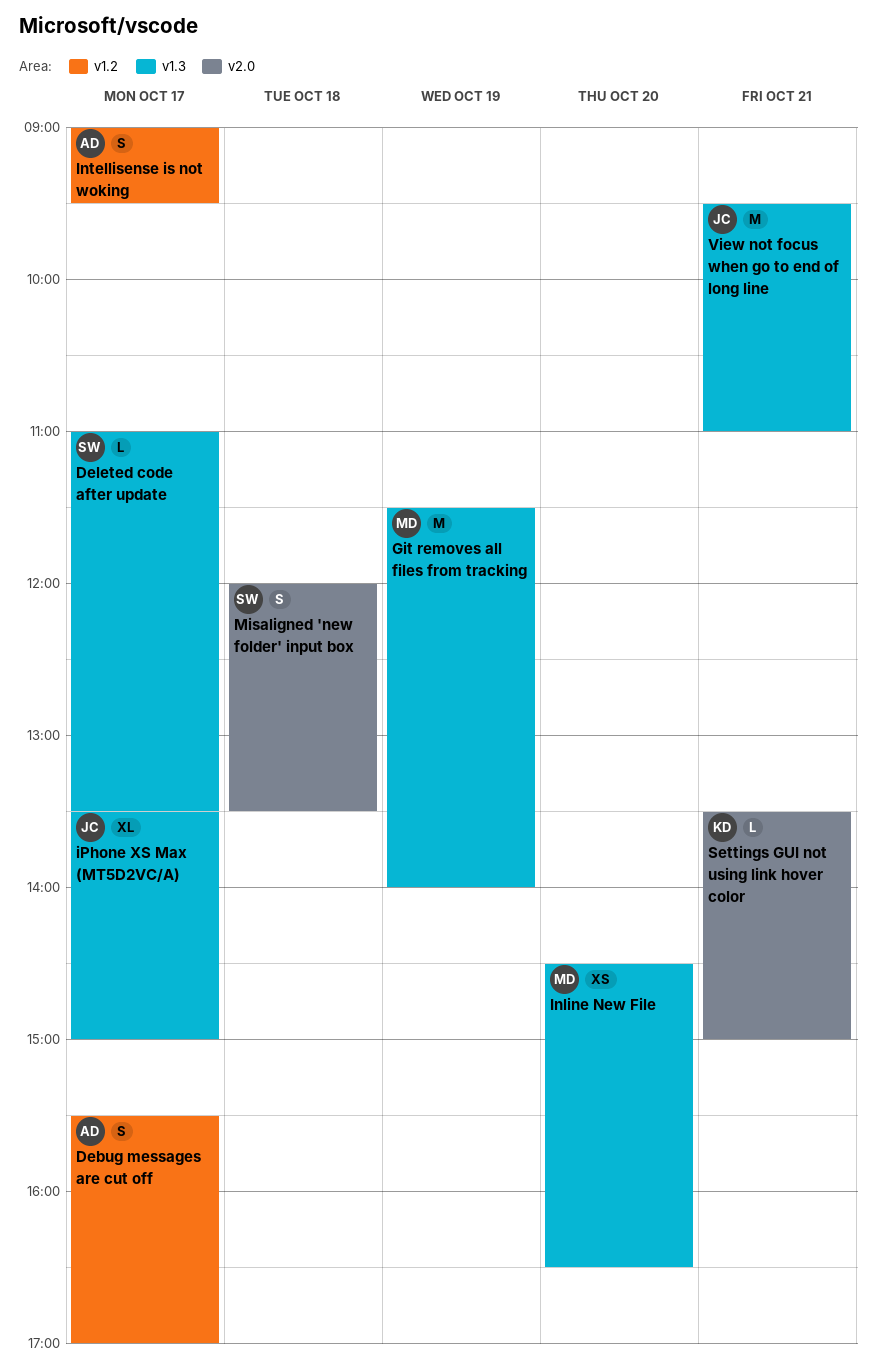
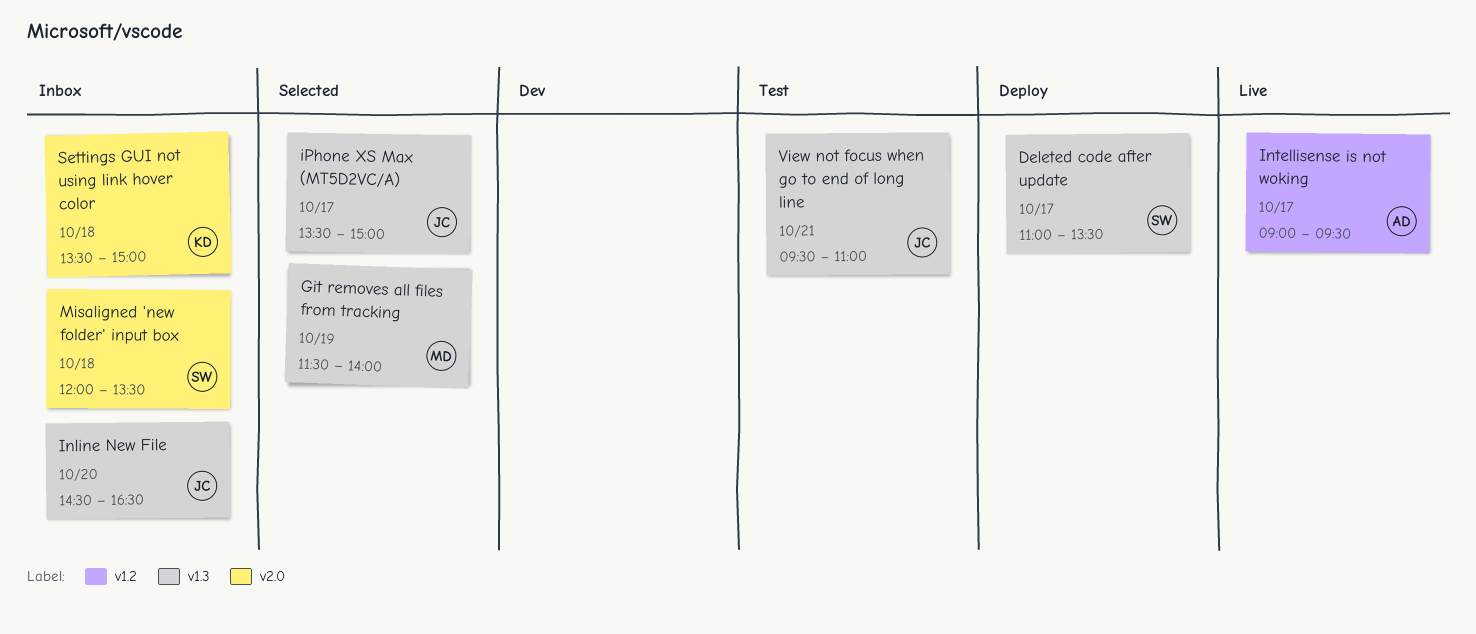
Debug messages are cut off: present -> none
Inline New File, owner: MD -> JC
Settings GUI not using link hover color, day: Oct 21 -> Oct 18

